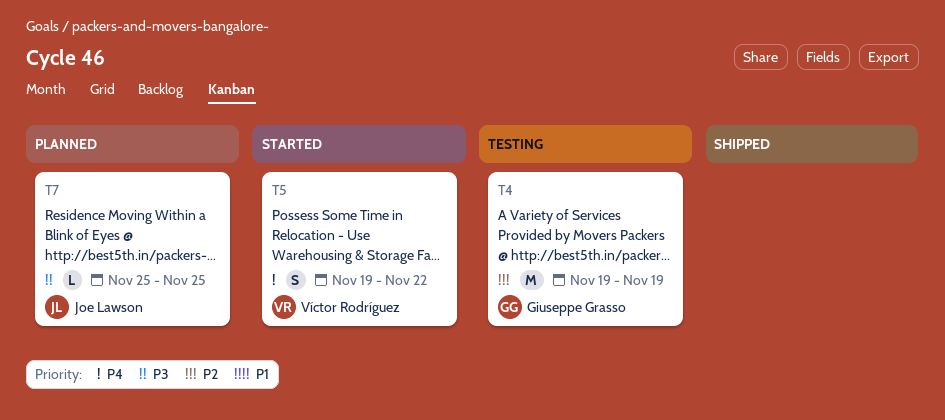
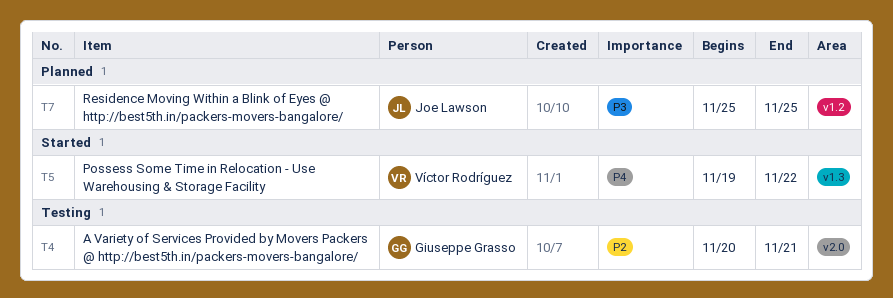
T4, start: Nov 19 -> Nov 20
T4, due: Nov 19 -> Nov 21

